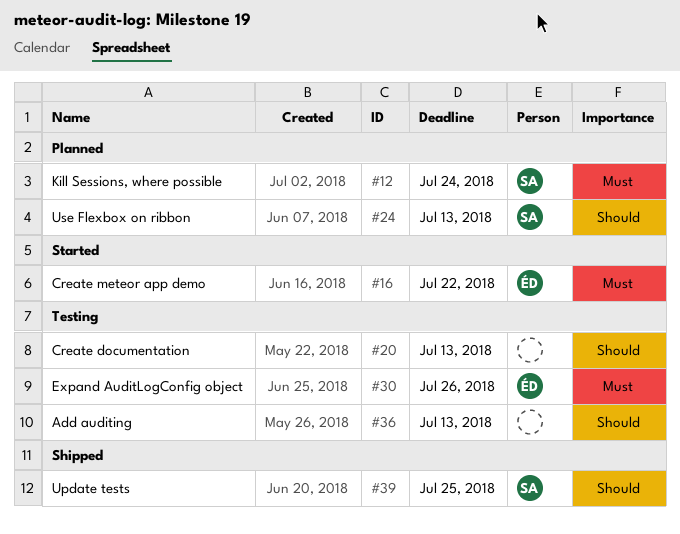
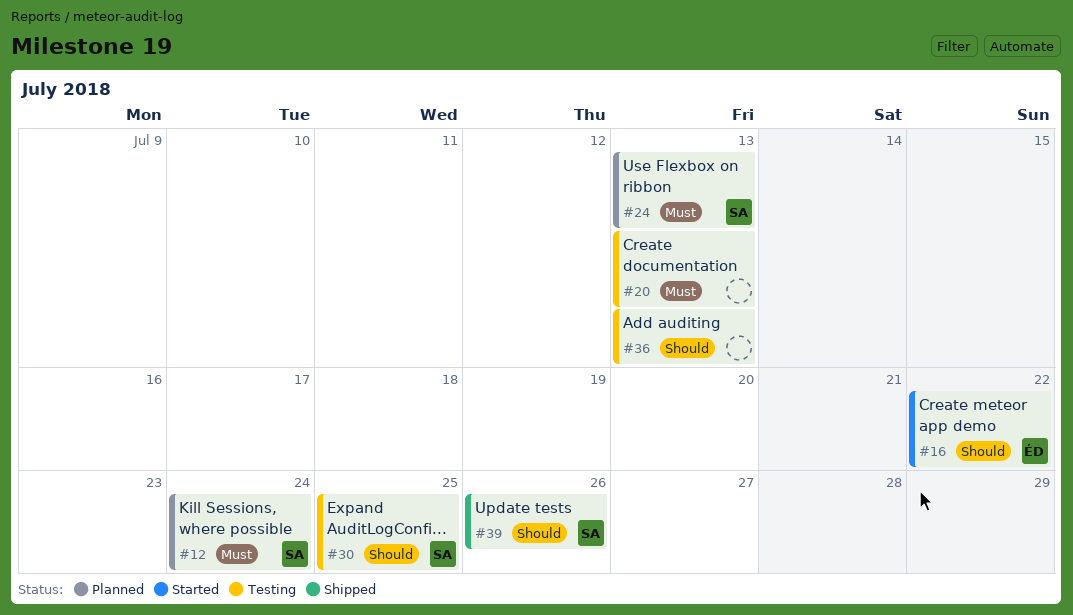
#16, priority: Must -> Should
#20, priority: Should -> Must
#24, priority: Should -> Must
#30, owner: ÉD -> SA
#30, priority: Must -> Should
#30, due: Jul 26 -> Jul 25
#39, due: Jul 25 -> Jul 26

